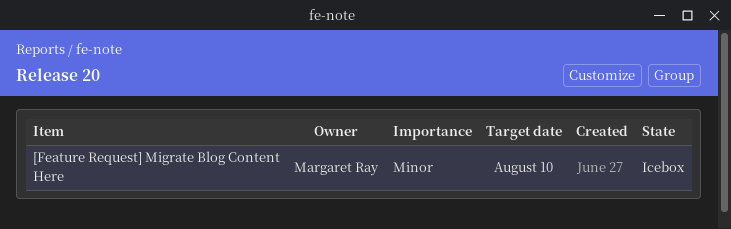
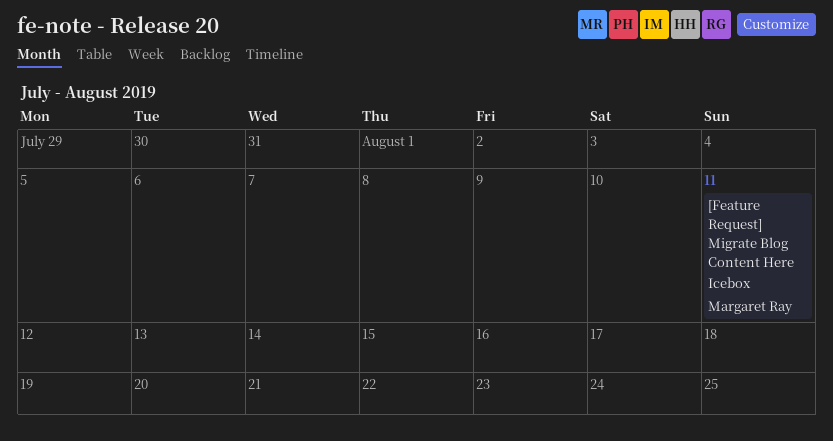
[Feature Request] Migrate Blog Content Here, due: Aug 10 -> Aug 11

